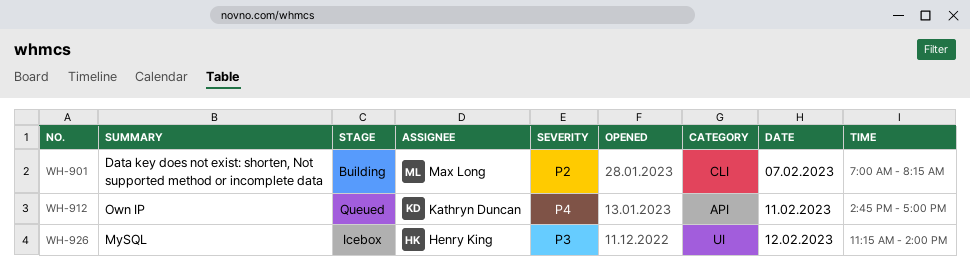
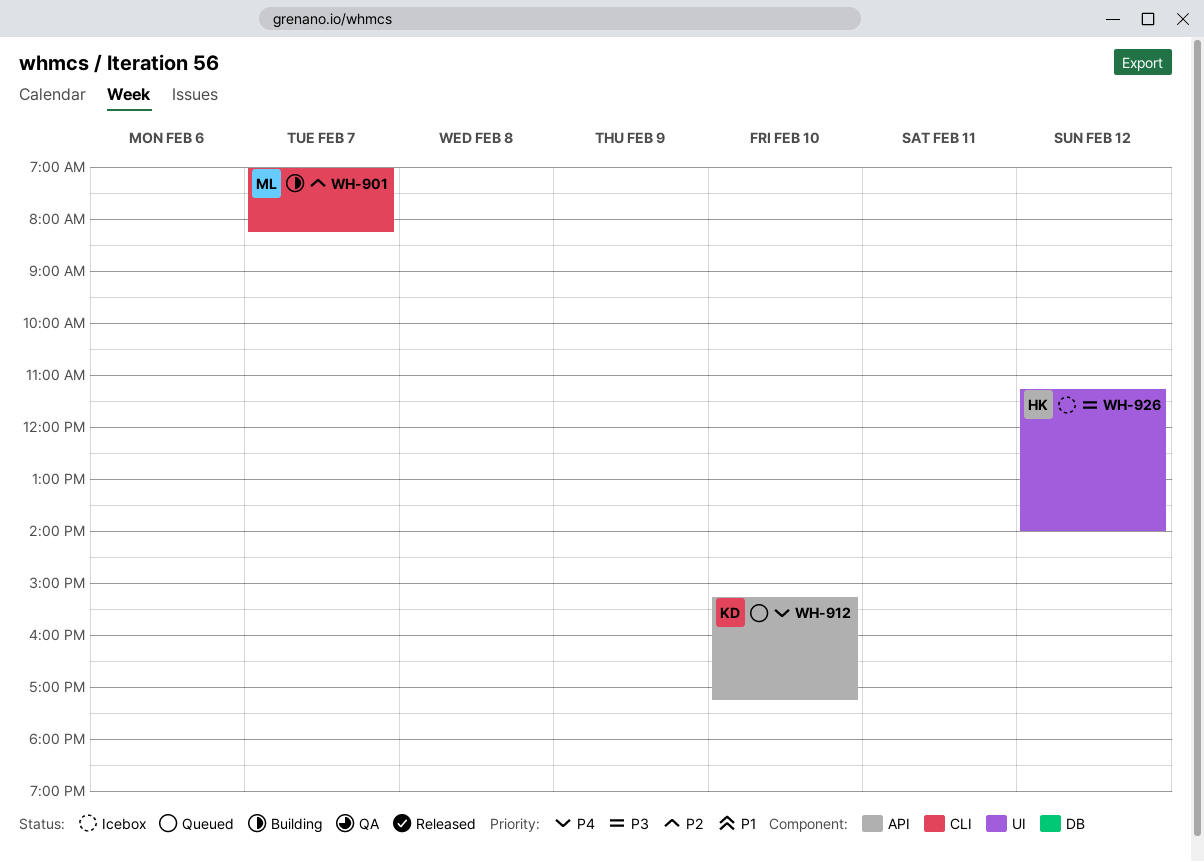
WH-912, day: Feb 11 -> Feb 10
WH-912, begins: 14:45 -> 15:15
WH-912, ends: 17:00 -> 17:15

